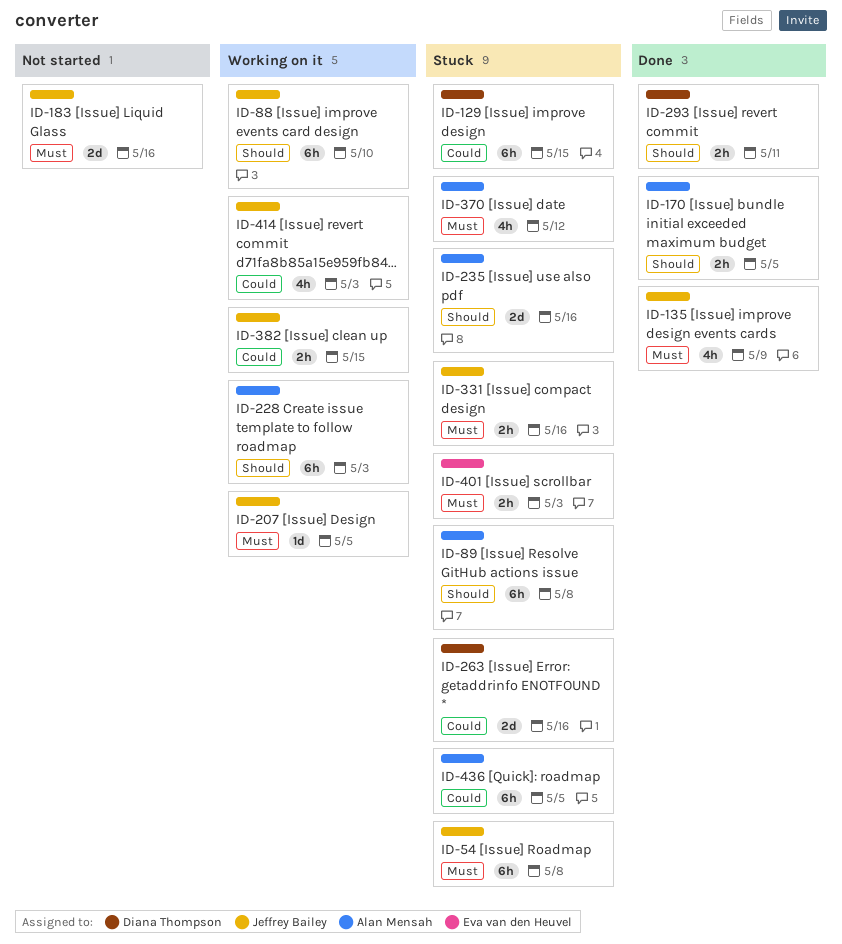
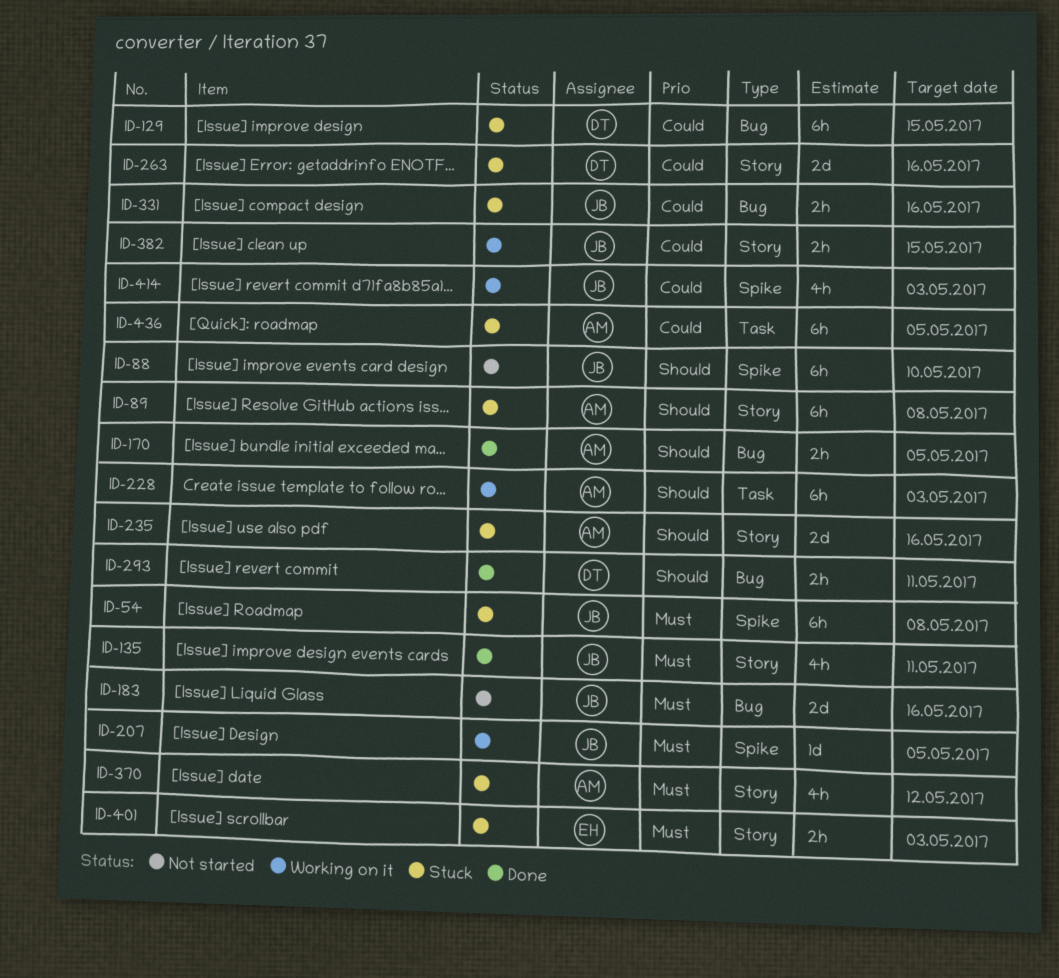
ID-88, status: Working on it -> Not started
ID-135, due: May 9 -> May 11
ID-331, priority: Must -> Could

